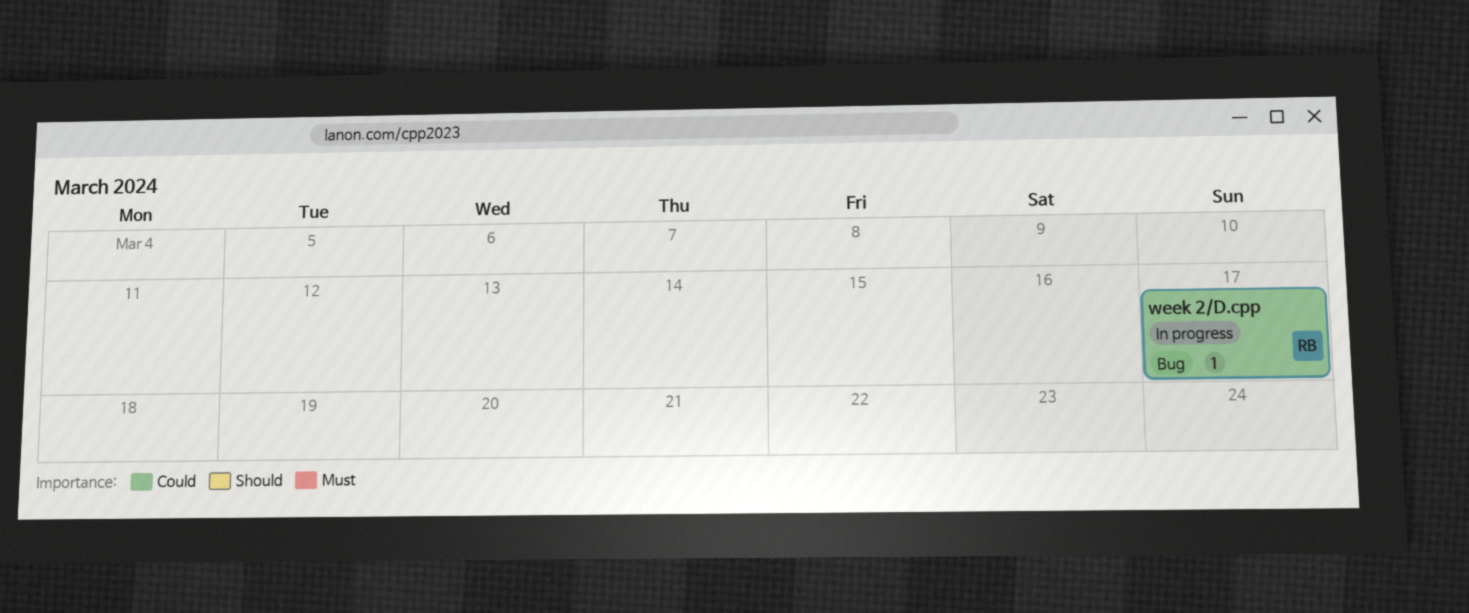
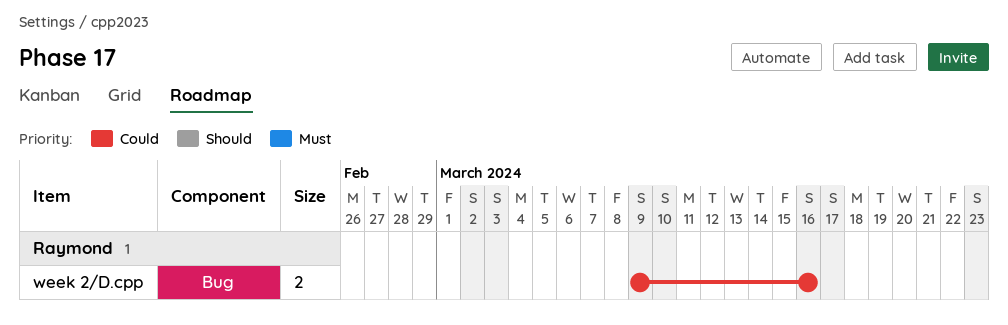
week 2/D.cpp, estimate: 1 -> 2
week 2/D.cpp, due: Mar 17 -> Mar 16

